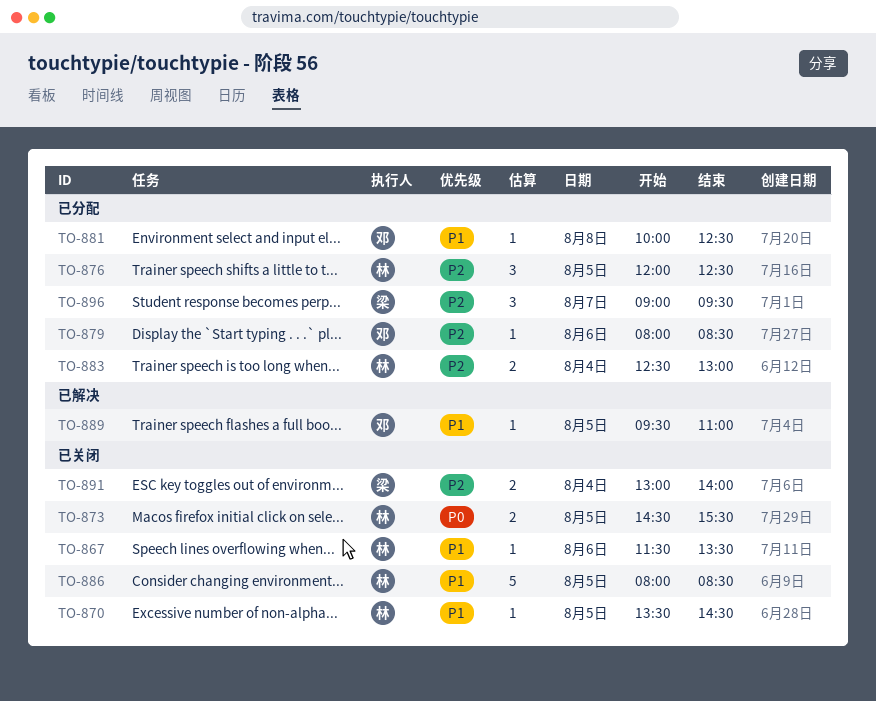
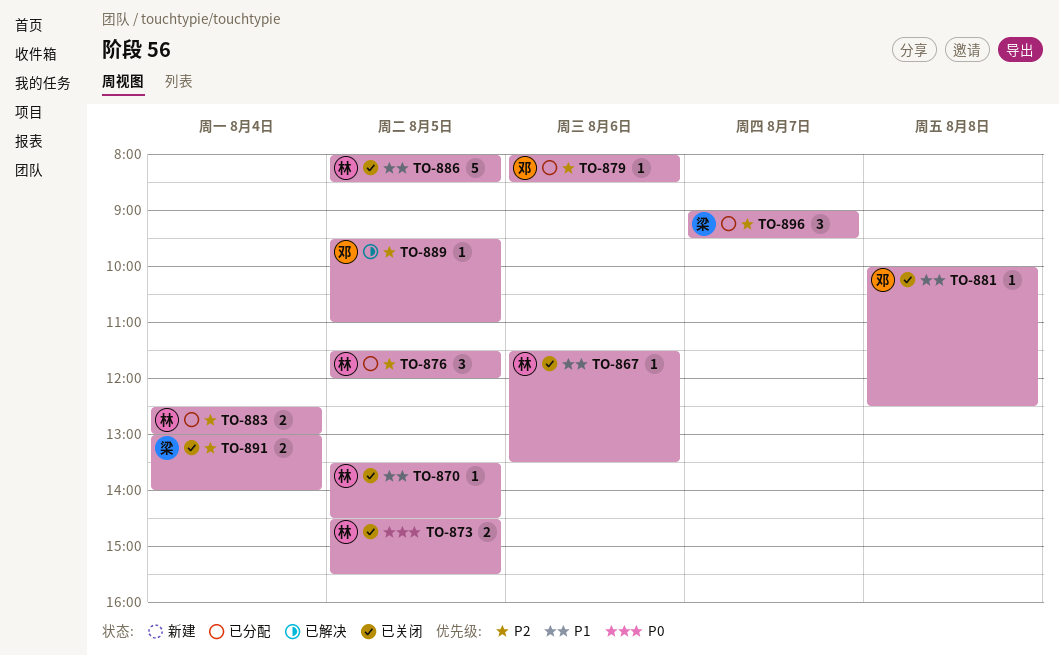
TO-876, begins: 12:00 -> 11:30
TO-876, ends: 12:30 -> 12:00
TO-881, status: 已分配 -> 已关闭
TO-889, priority: P1 -> P2

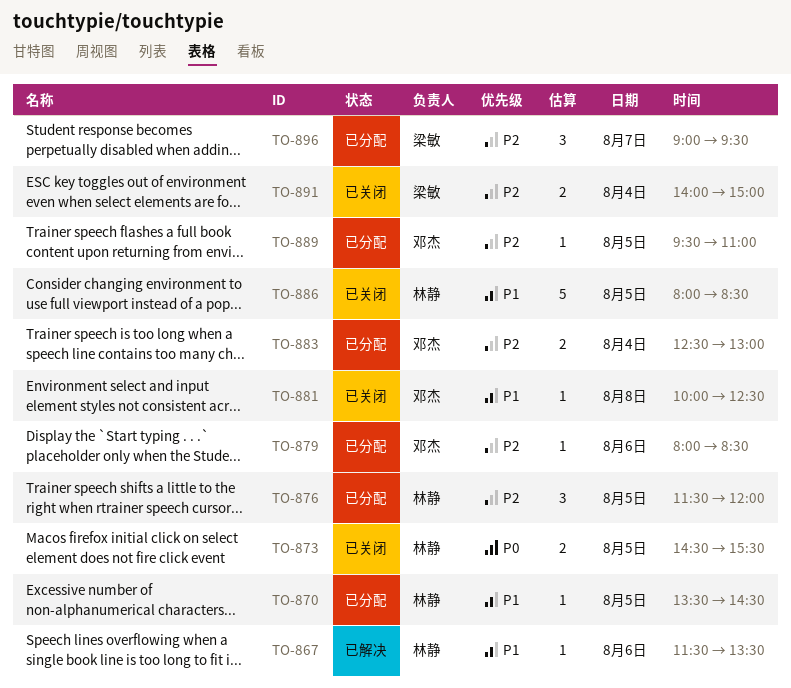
TO-867, status: 已关闭 -> 已解决
TO-870, status: 已关闭 -> 已分配
TO-883, owner: 林静 -> 邓杰
TO-889, status: 已解决 -> 已分配
TO-891, begins: 13:00 -> 14:00
TO-891, ends: 14:00 -> 15:00

